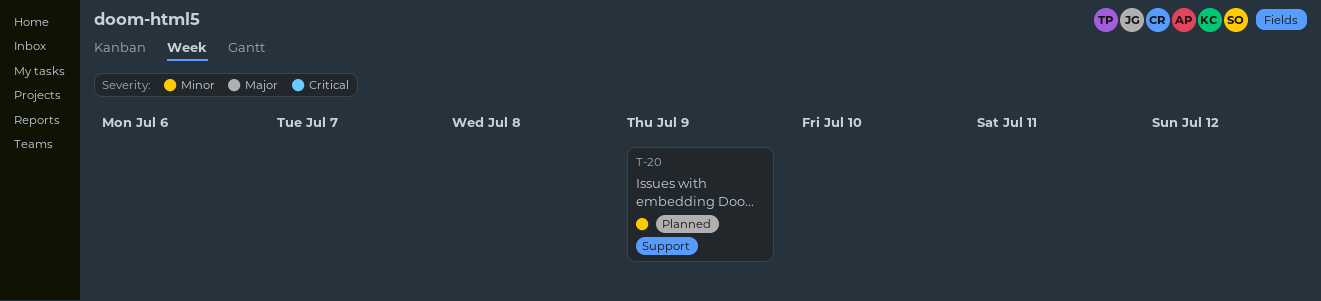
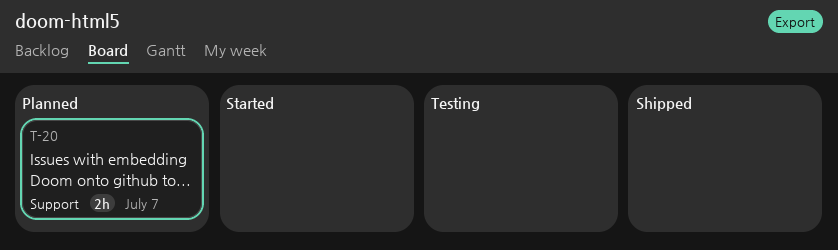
T-20, due: Jul 9 -> Jul 7

